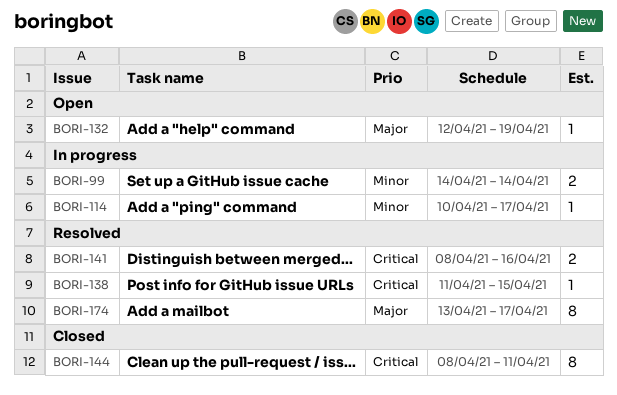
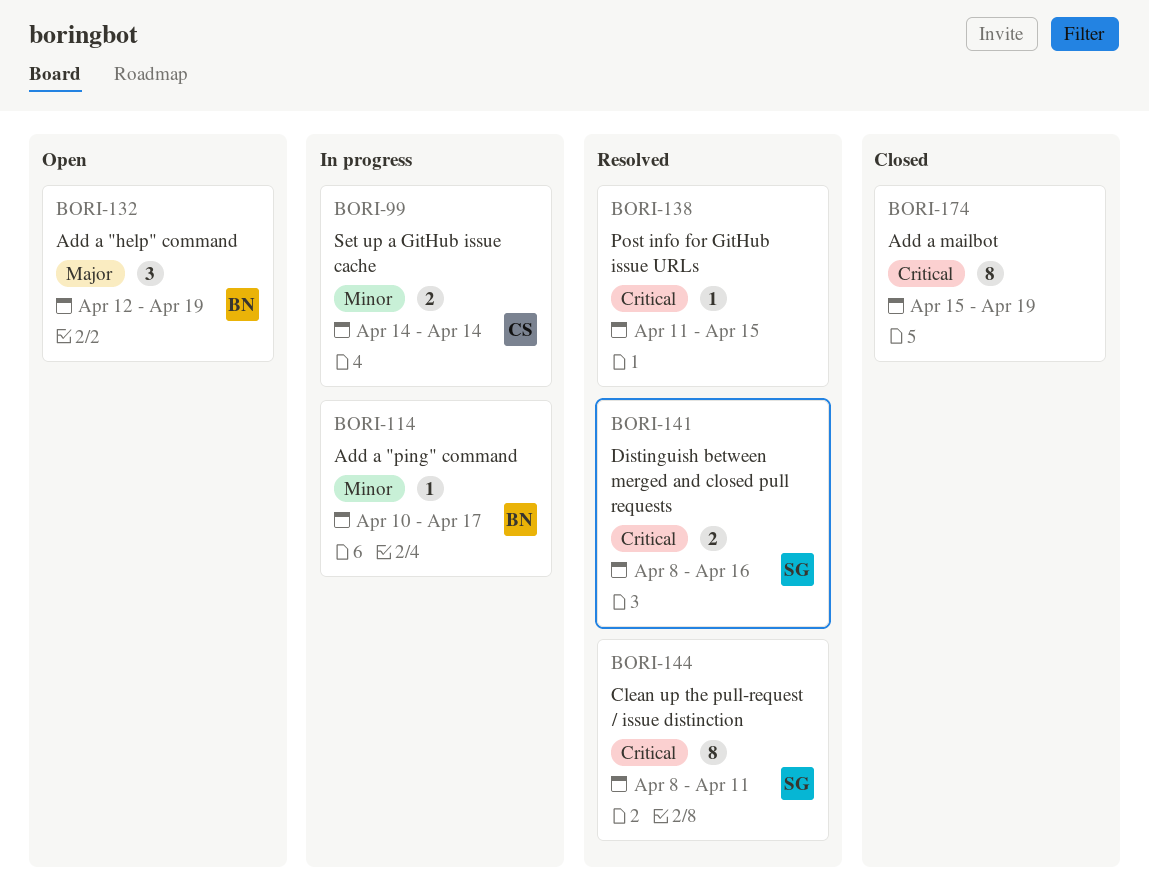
BORI-132, estimate: 1 -> 3
BORI-144, status: Closed -> Resolved
BORI-174, status: Resolved -> Closed
BORI-174, priority: Major -> Critical
BORI-174, start: Apr 13 -> Apr 15
BORI-174, due: Apr 17 -> Apr 19

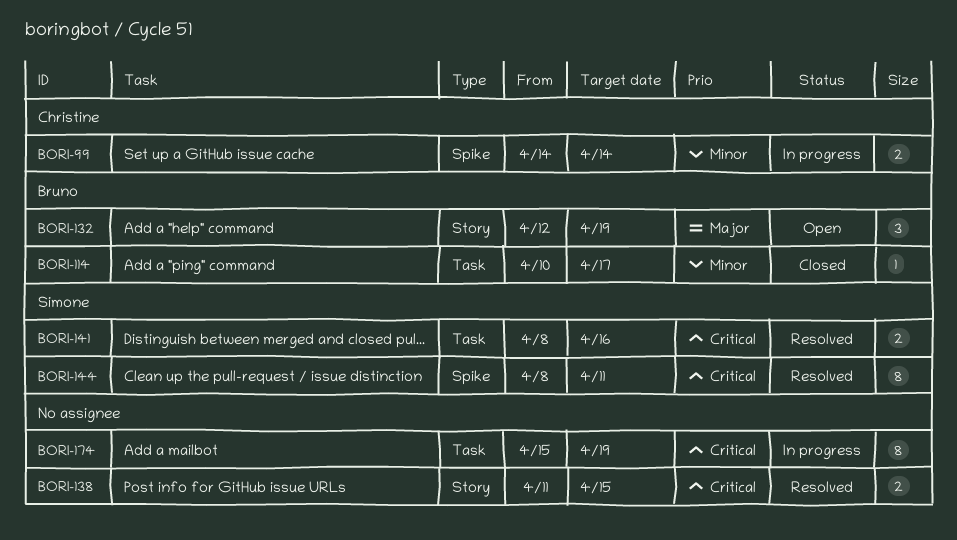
BORI-114, status: In progress -> Closed
BORI-138, estimate: 1 -> 2
BORI-174, status: Closed -> In progress

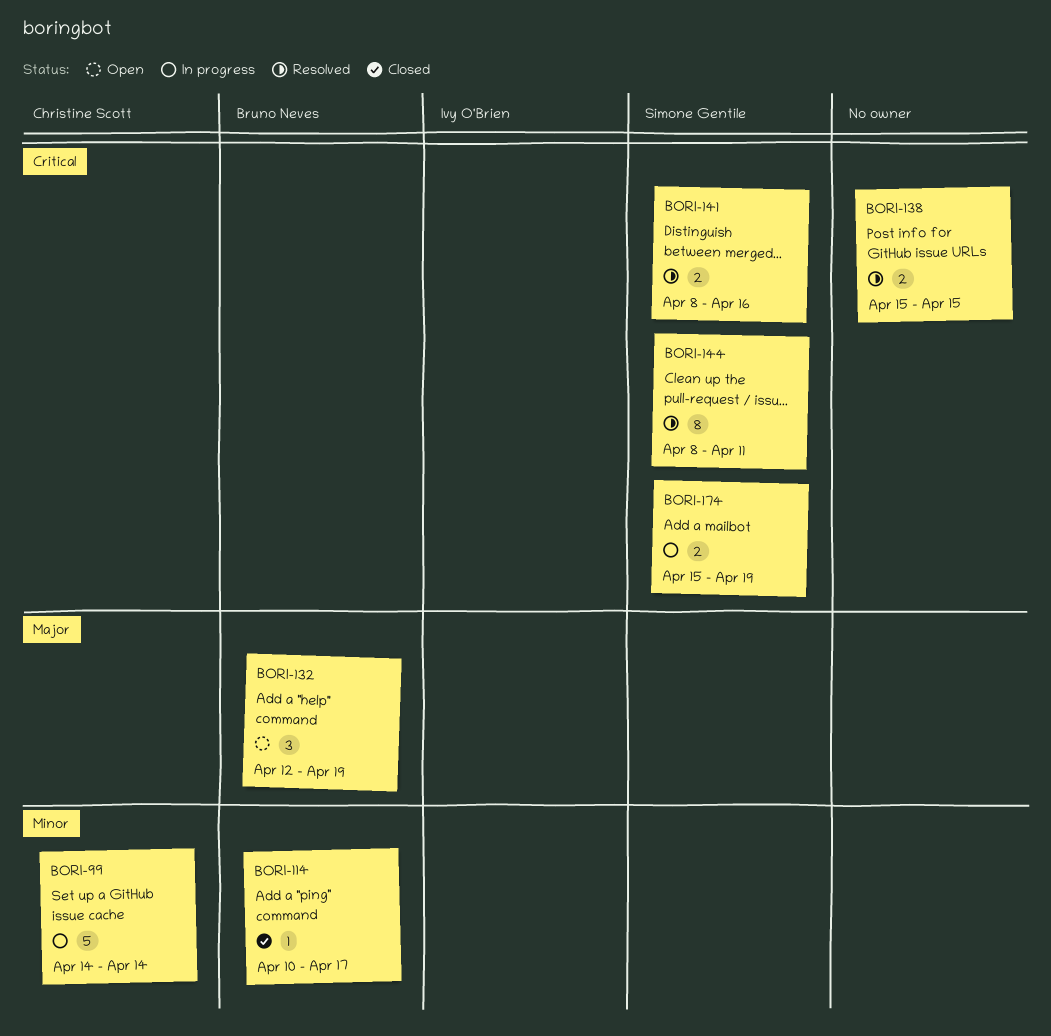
BORI-99, estimate: 2 -> 5
BORI-138, start: Apr 11 -> Apr 15
BORI-174, owner: none -> Simone Gentile
BORI-174, estimate: 8 -> 2

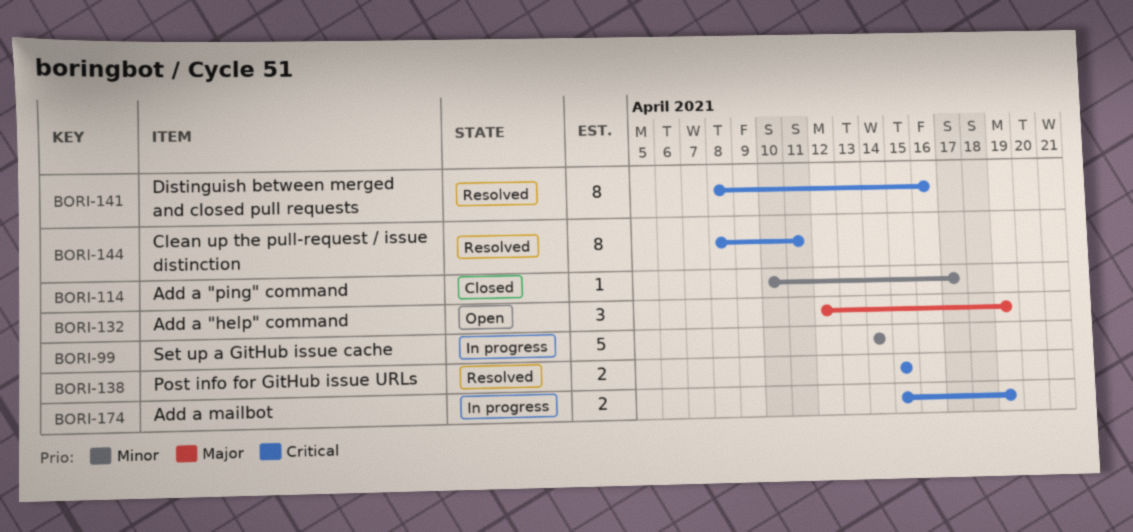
BORI-141, estimate: 2 -> 8

